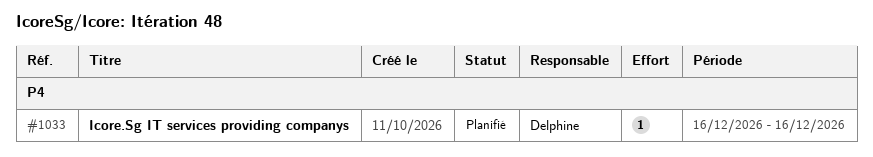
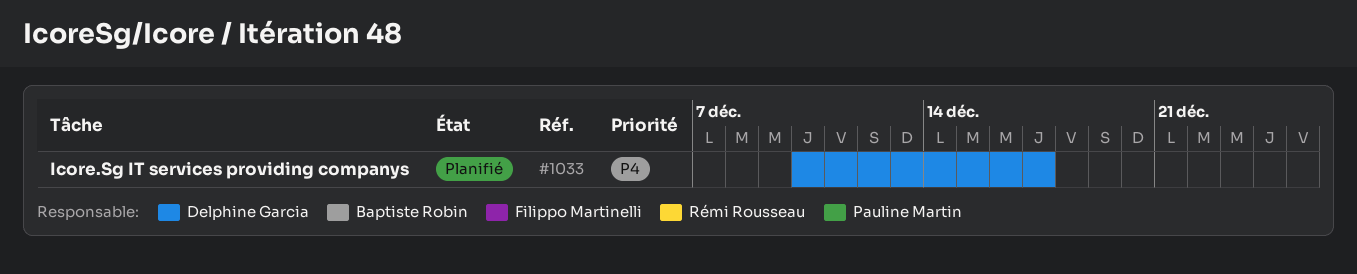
#1033, start: Dec 16 -> Dec 10
#1033, due: Dec 16 -> Dec 17

